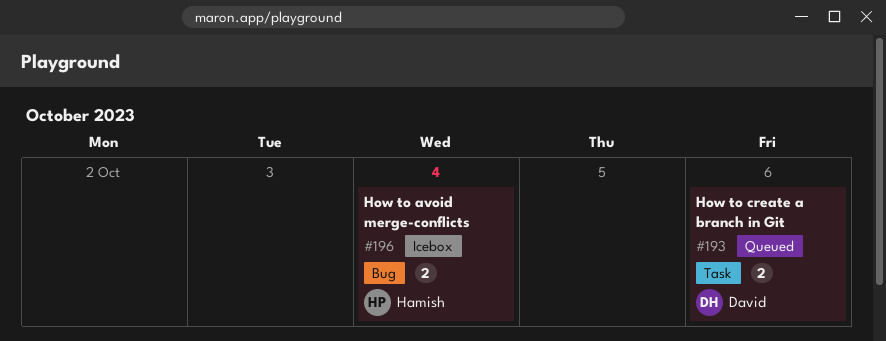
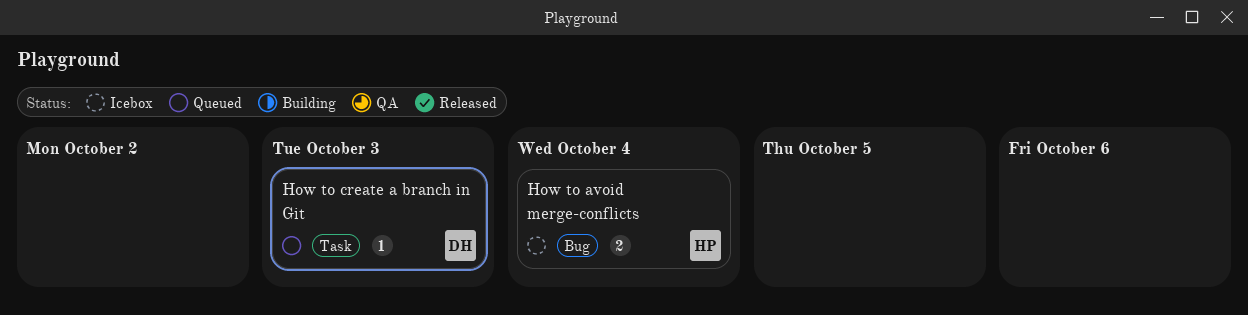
How to create a branch in Git, estimate: 2 -> 1
How to create a branch in Git, due: Oct 6 -> Oct 3

